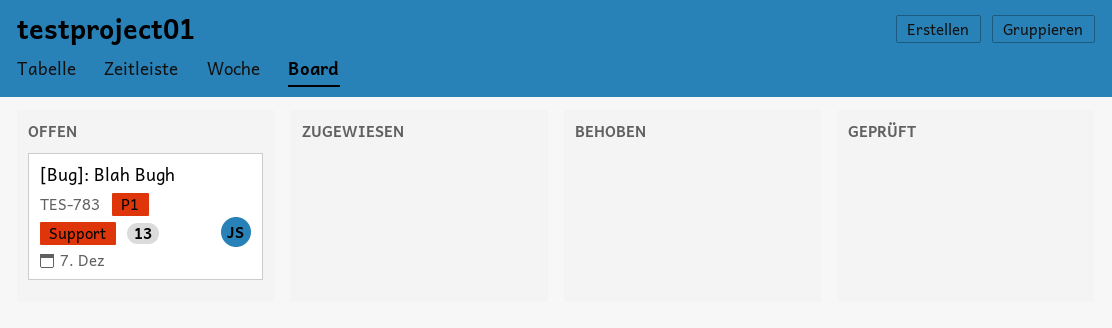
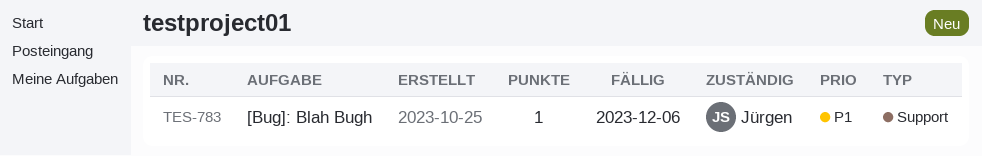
TES-783, estimate: 13 -> 1
TES-783, due: Dec 7 -> Dec 6

